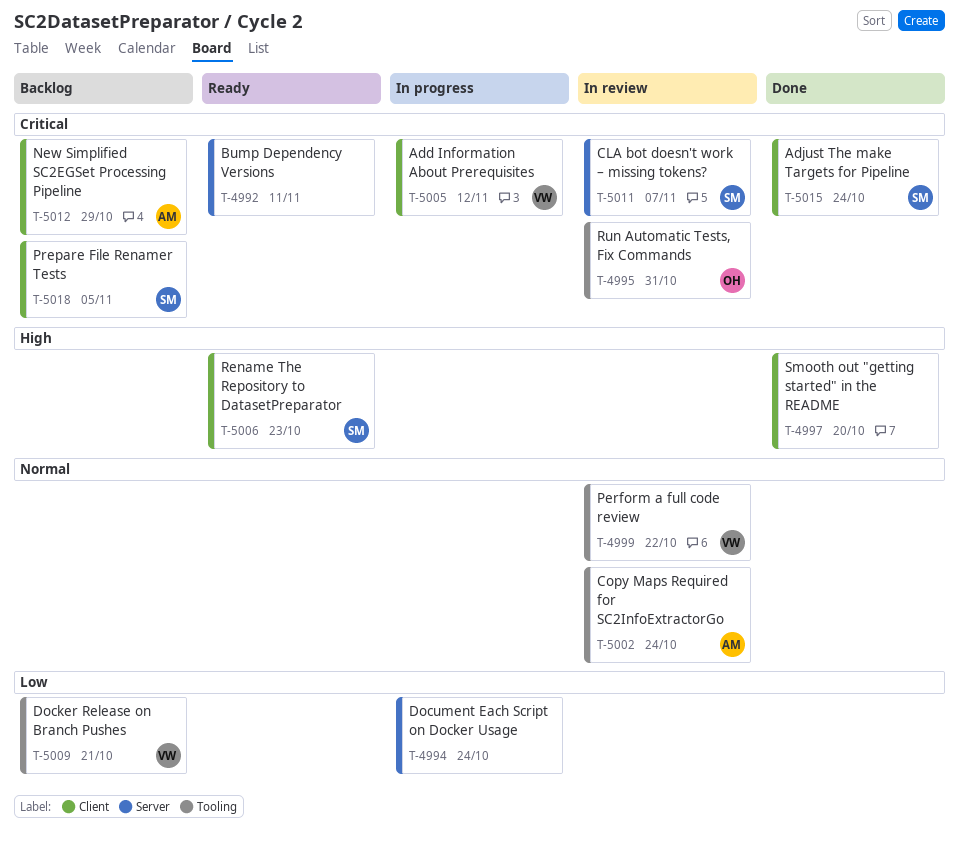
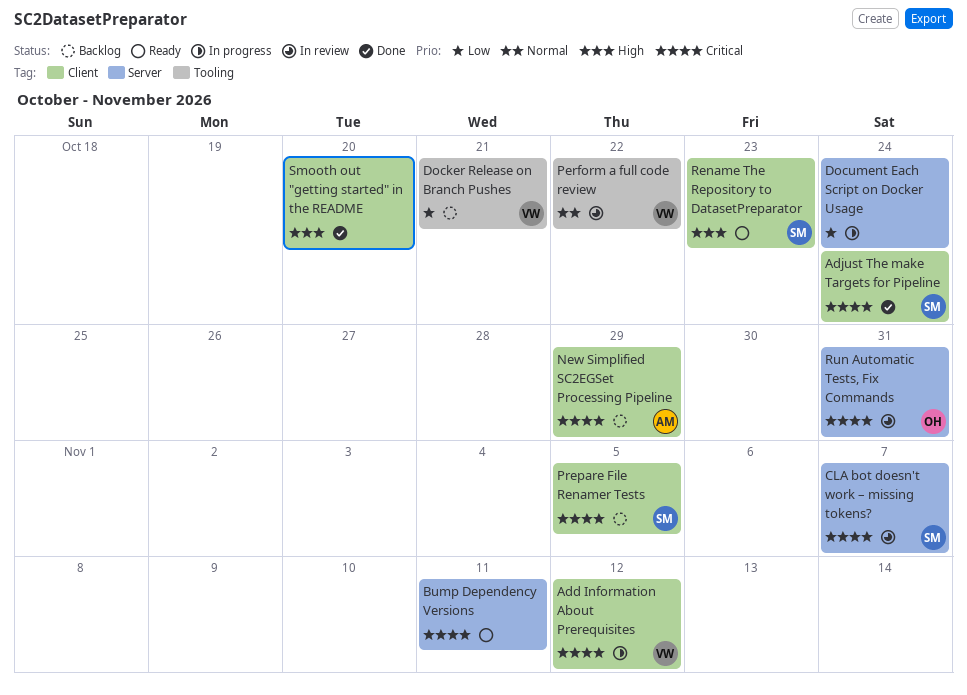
Copy Maps Required for SC2InfoExtractorGo: present -> none
Run Automatic Tests, Fix Commands, label: Tooling -> Server

